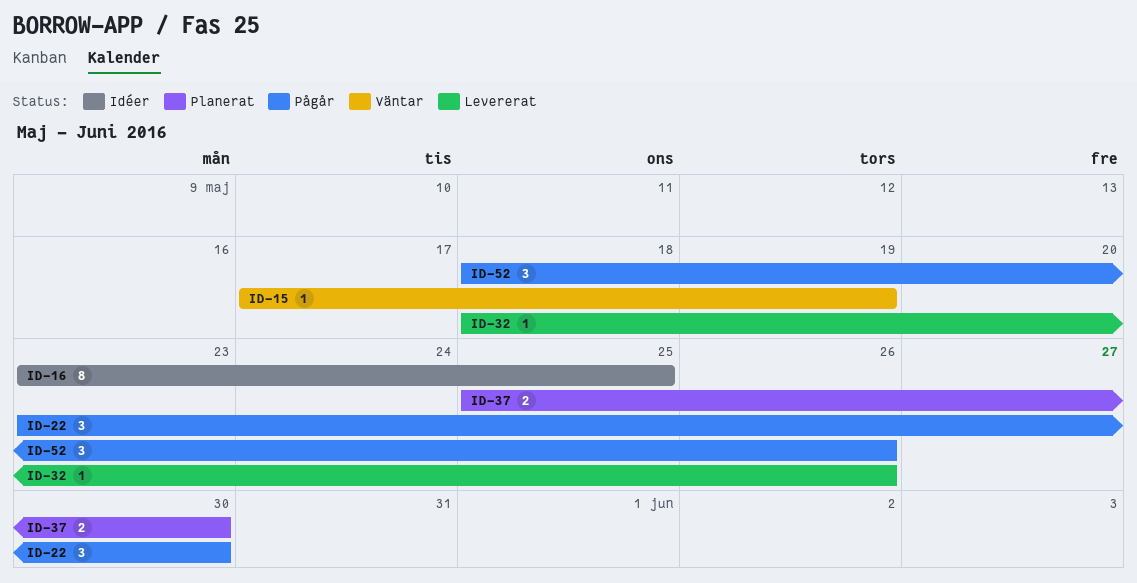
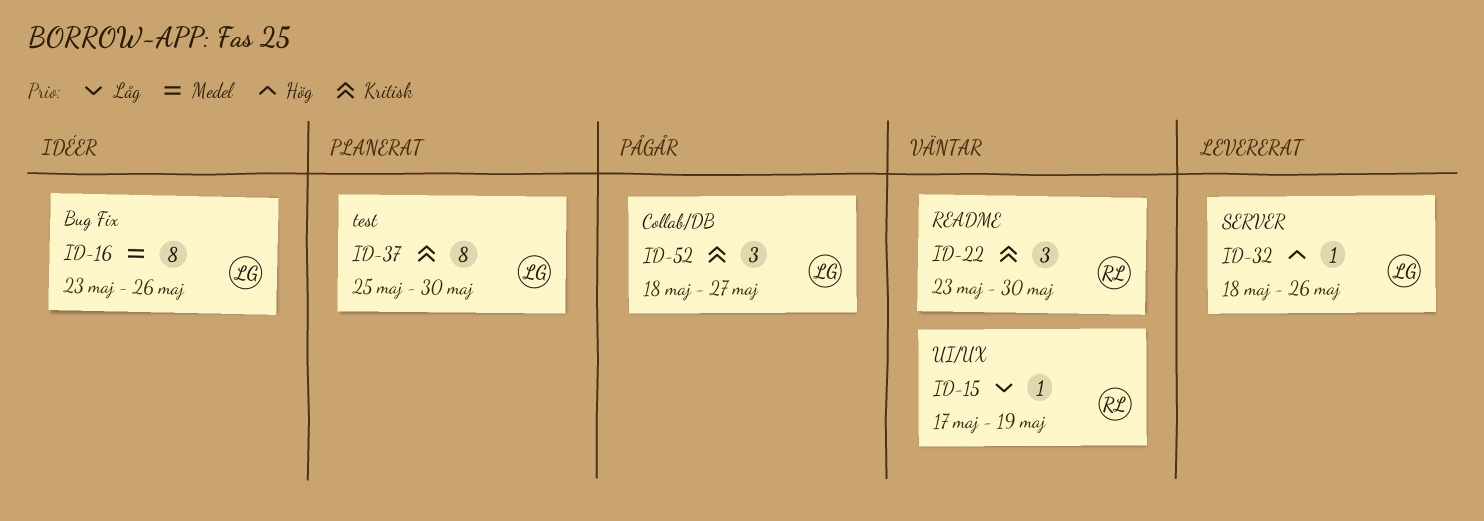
ID-16, due: May 25 -> May 26
ID-22, status: Pågår -> Väntar
ID-37, estimate: 2 -> 8
ID-52, due: May 26 -> May 27

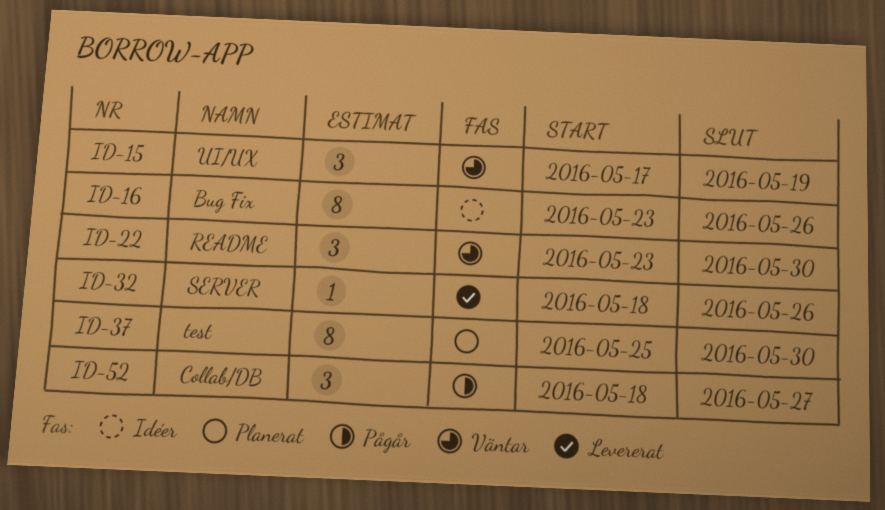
ID-15, estimate: 1 -> 3

